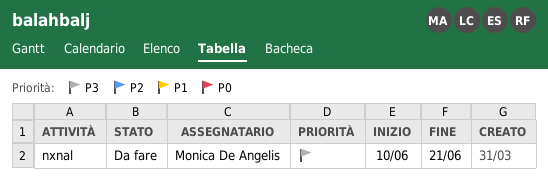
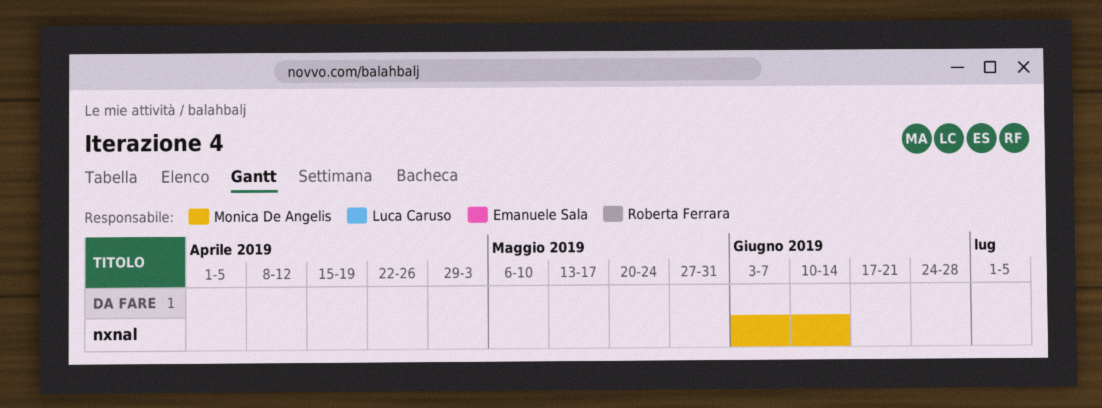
nxnal, start: Jun 10 -> Jun 3
nxnal, due: Jun 21 -> Jun 14

